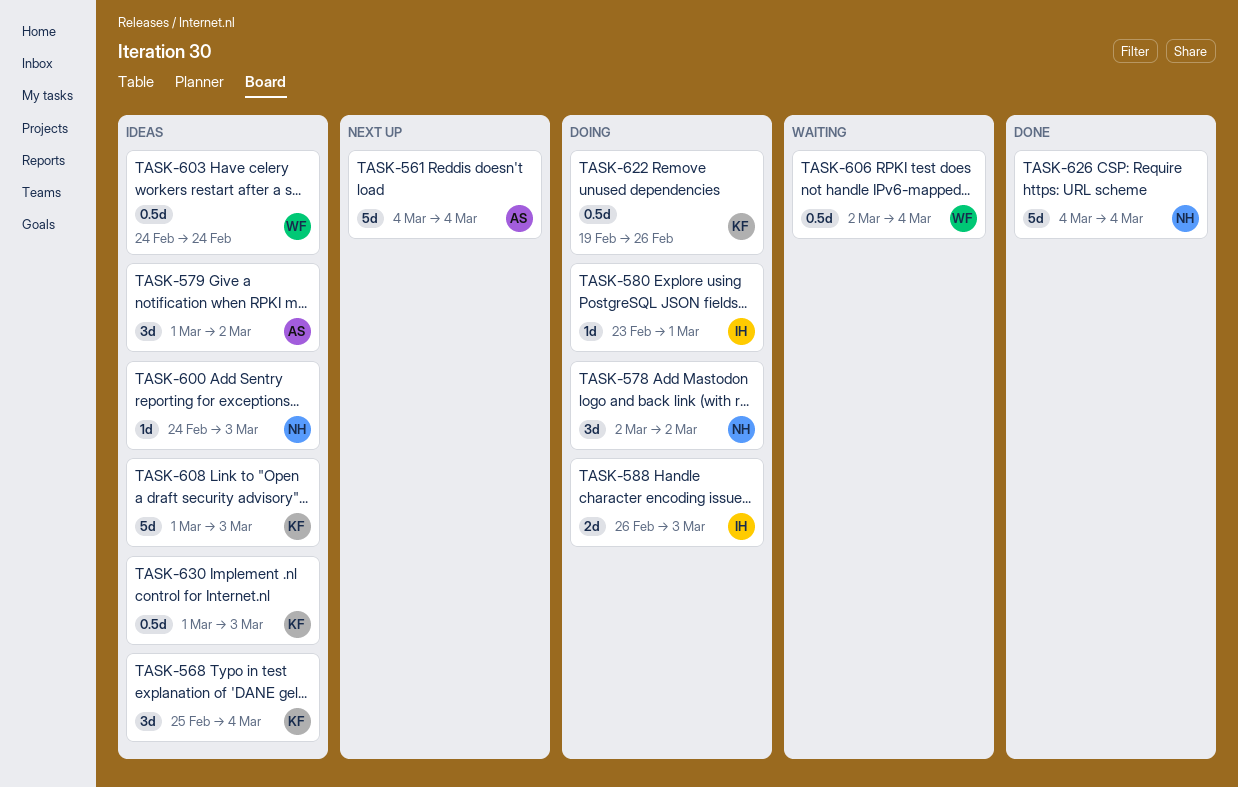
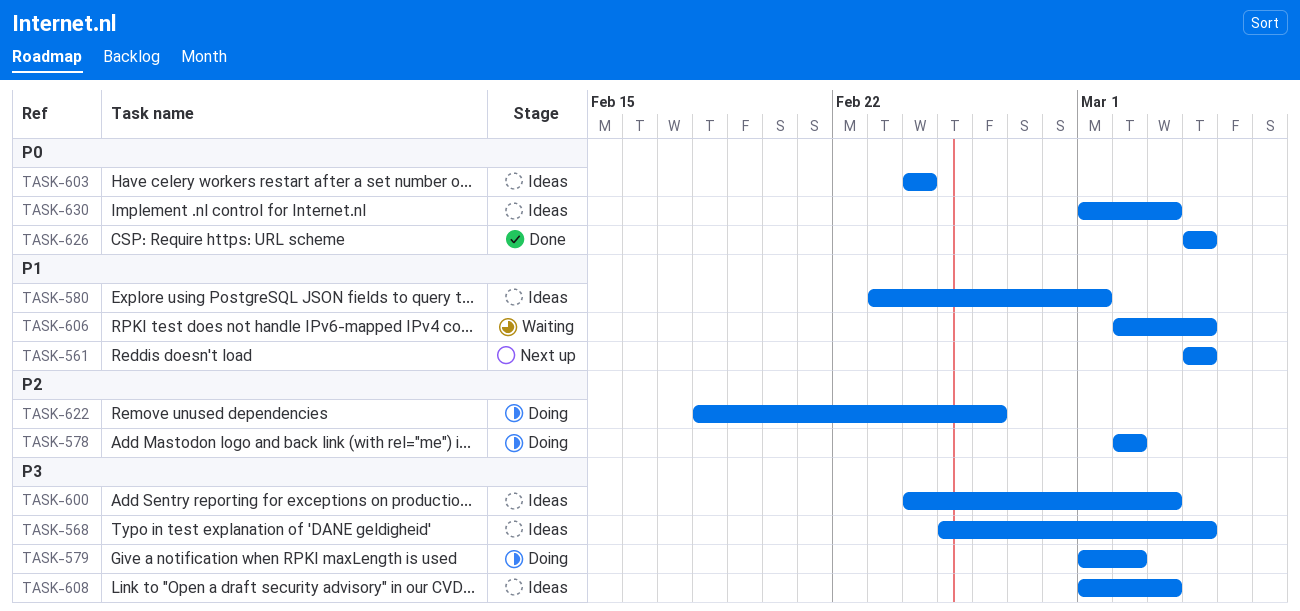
TASK-579, status: Ideas -> Doing
TASK-580, status: Doing -> Ideas
TASK-588: present -> none
TASK-622, start: Feb 19 -> Feb 18

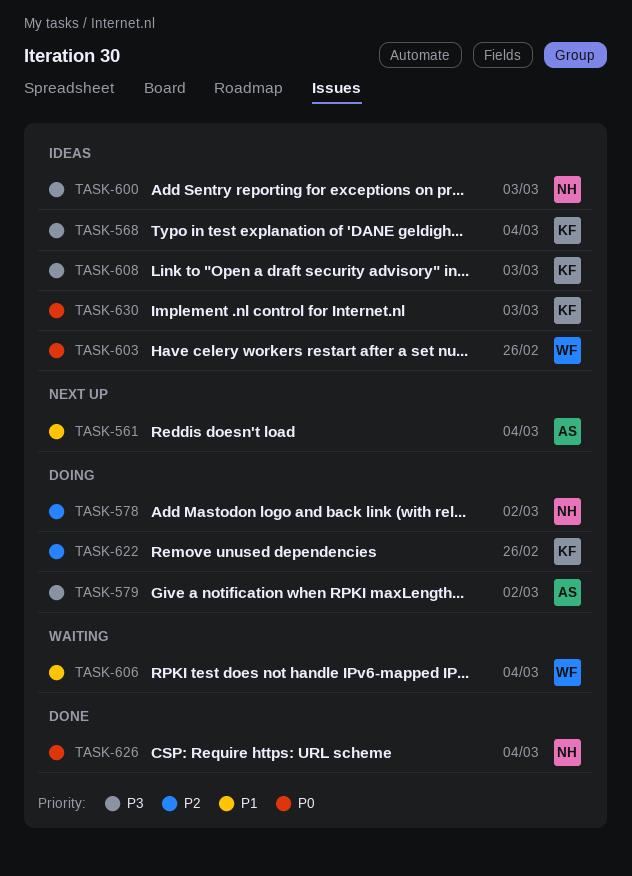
TASK-580: present -> none
TASK-603, due: Feb 24 -> Feb 26

